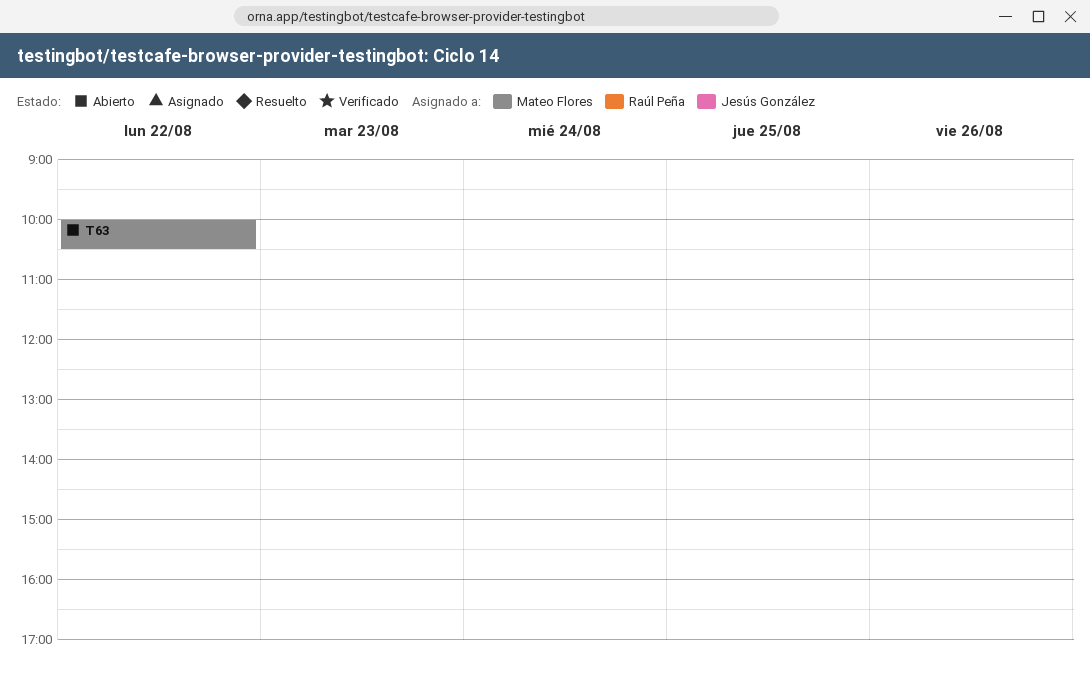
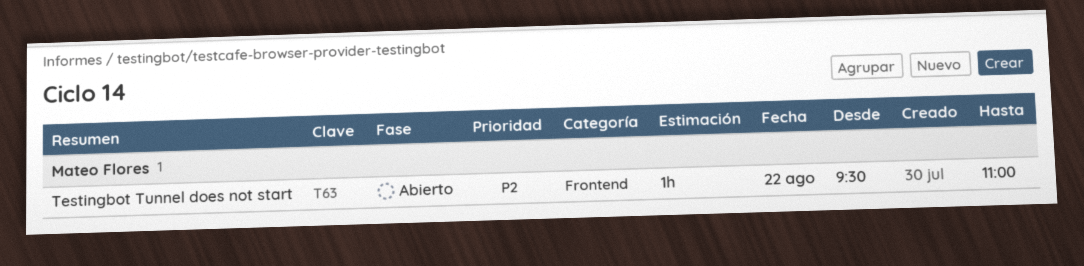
T63, begins: 10:00 -> 09:30
T63, ends: 10:30 -> 11:00

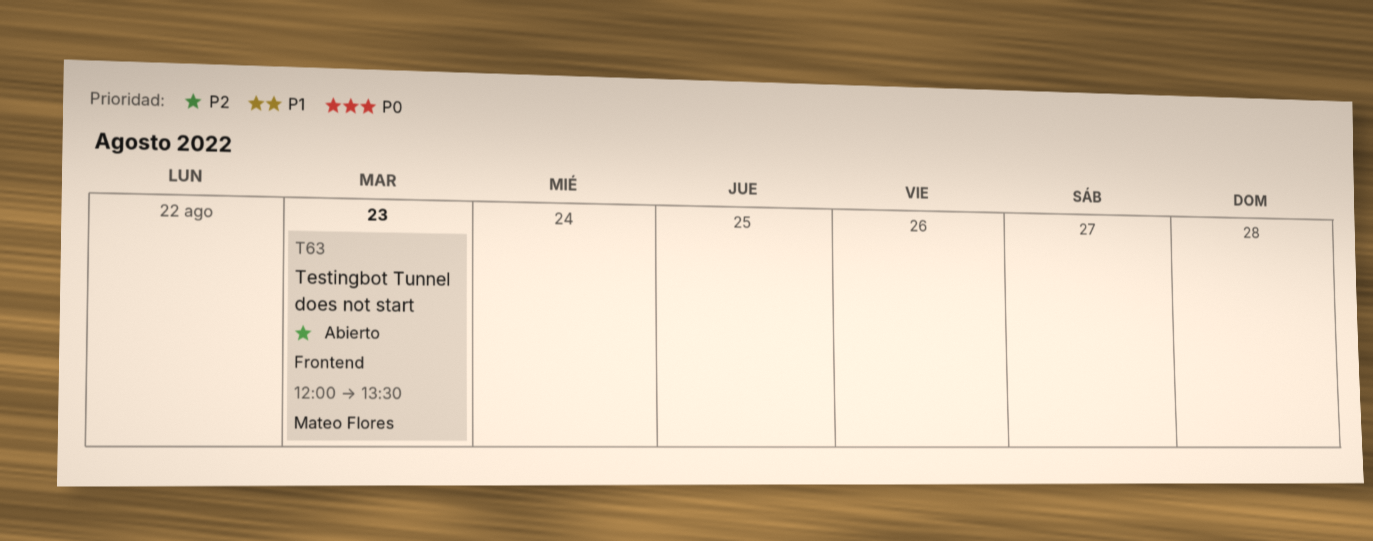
T63, day: Aug 22 -> Aug 23
T63, begins: 09:30 -> 12:00
T63, ends: 11:00 -> 13:30

